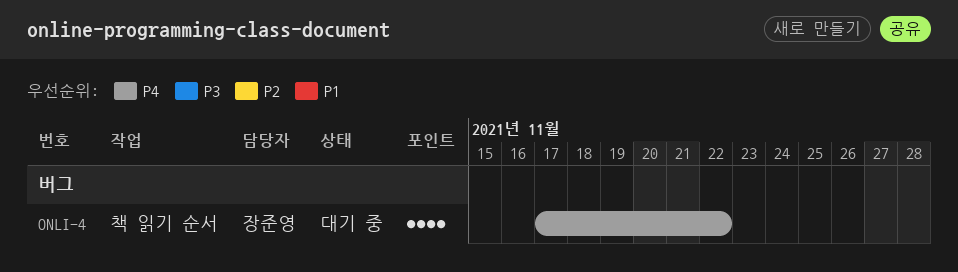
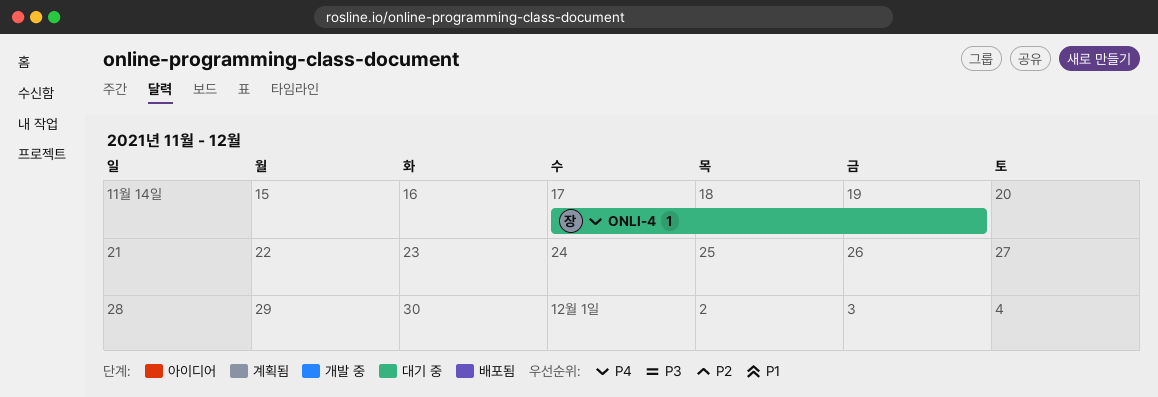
ONLI-4, estimate: 4 -> 1
ONLI-4, due: Nov 22 -> Nov 19

